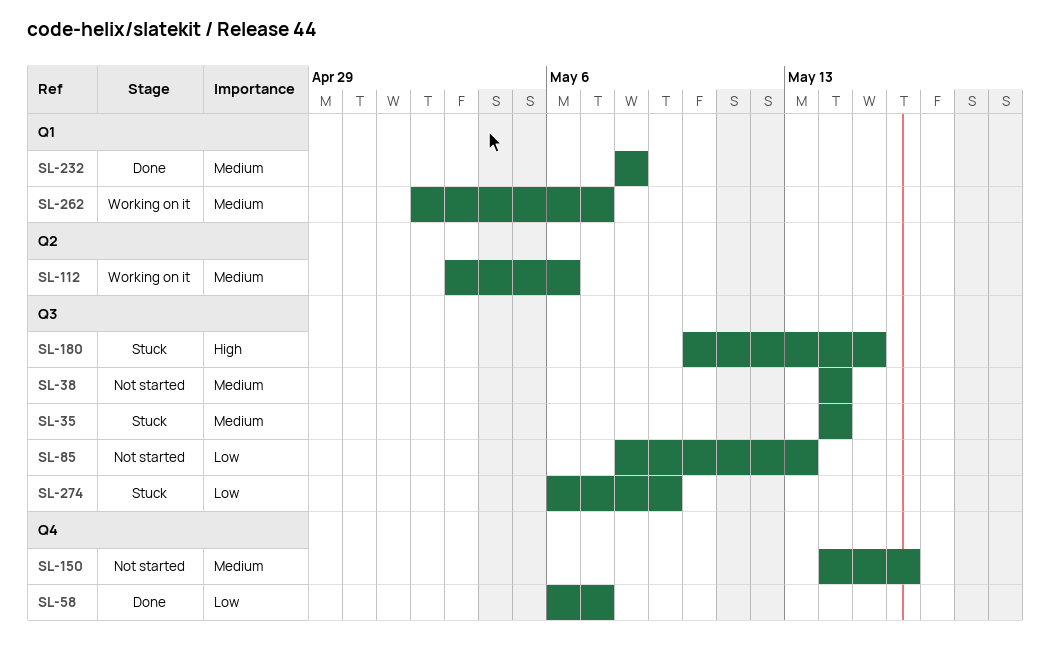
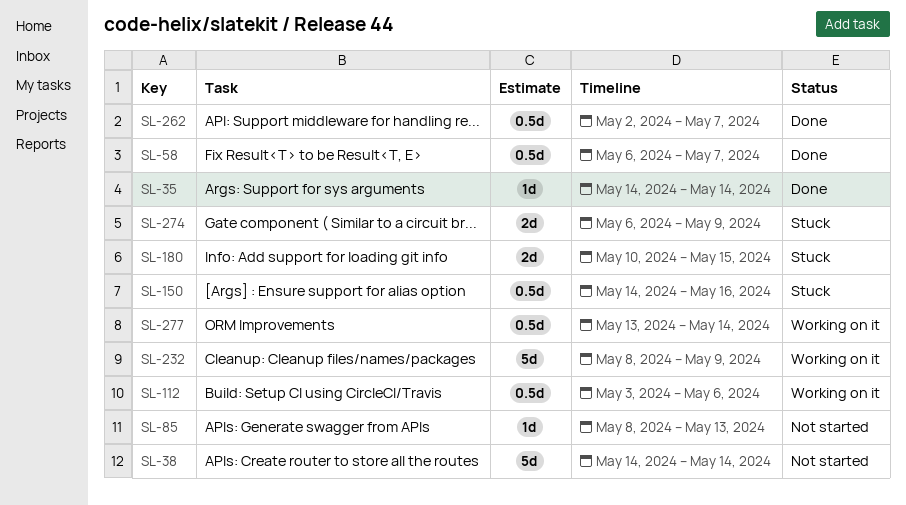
SL-35, status: Stuck -> Done
SL-150, status: Not started -> Stuck
SL-232, status: Done -> Working on it
SL-232, due: May 8 -> May 9
SL-262, status: Working on it -> Done
SL-277: none -> present

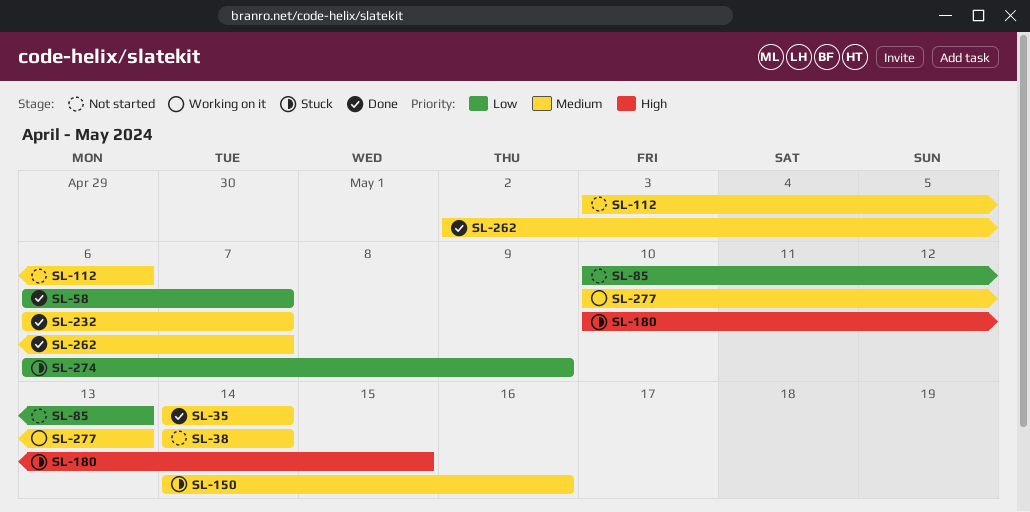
SL-85, start: May 8 -> May 10
SL-112, status: Working on it -> Not started
SL-232, status: Working on it -> Done
SL-232, start: May 8 -> May 6
SL-232, due: May 9 -> May 7
SL-277, start: May 13 -> May 10
SL-277, due: May 14 -> May 13

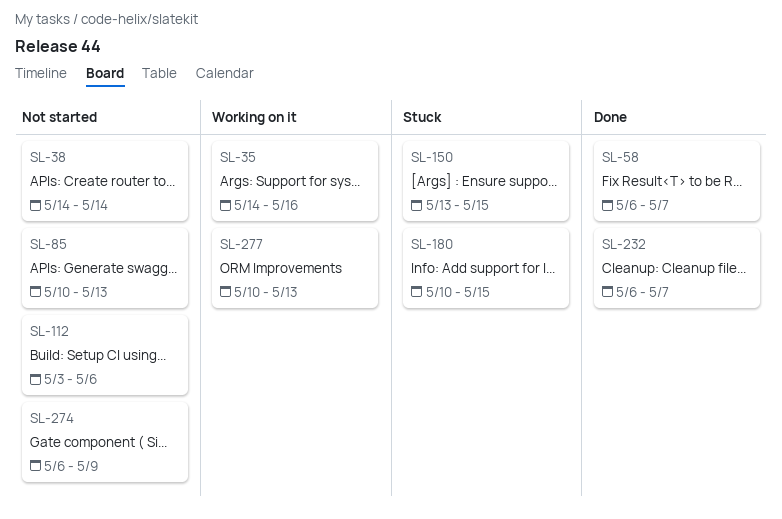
SL-35, status: Done -> Working on it
SL-35, due: May 14 -> May 16
SL-150, start: May 14 -> May 13
SL-150, due: May 16 -> May 15
SL-262: present -> none
SL-274, status: Stuck -> Not started

